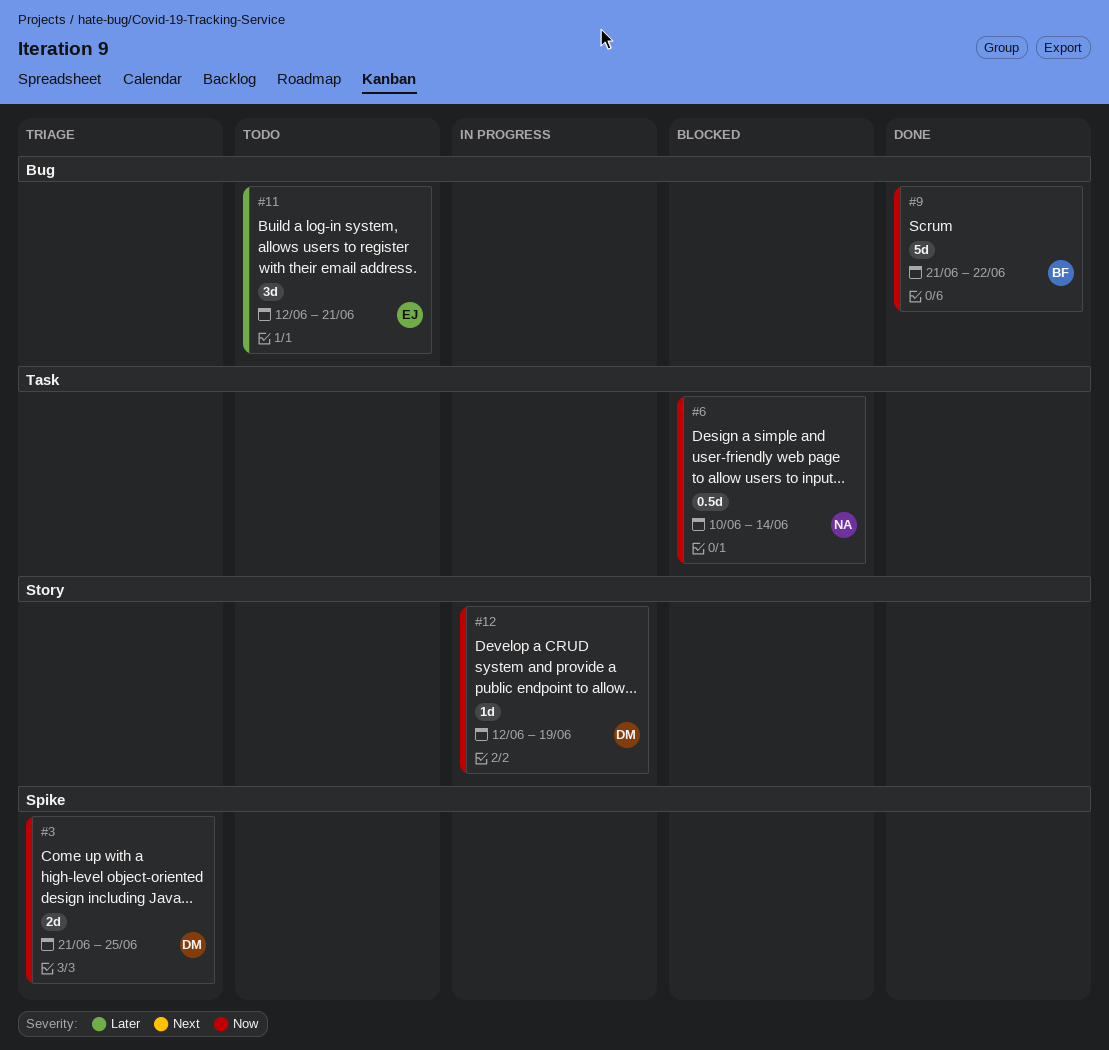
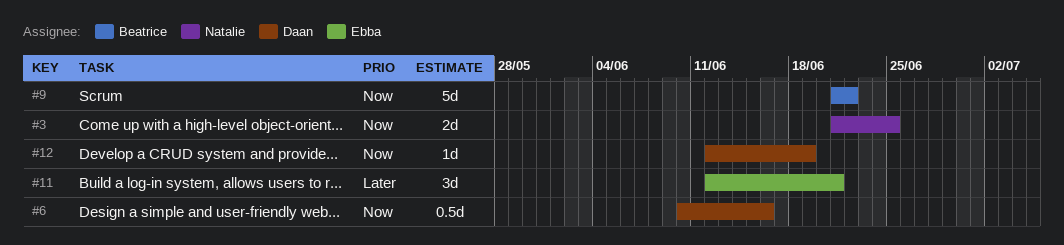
#3, owner: Daan -> Natalie
#6, owner: Natalie -> Daan
#6, due: Jun 14 -> Jun 16

